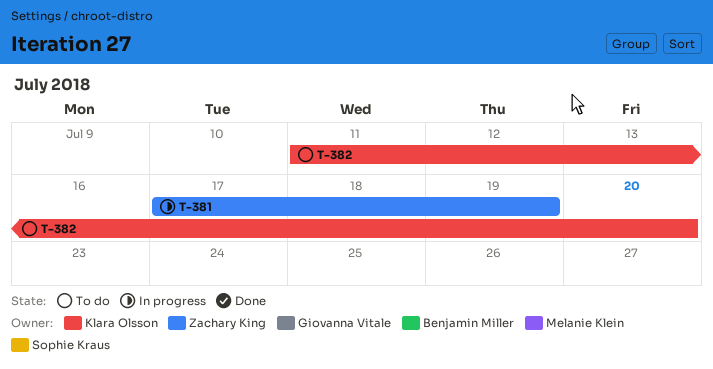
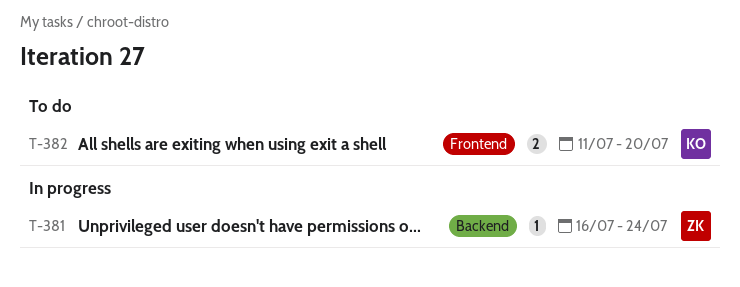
T-381, start: Jul 17 -> Jul 16
T-381, due: Jul 19 -> Jul 24

